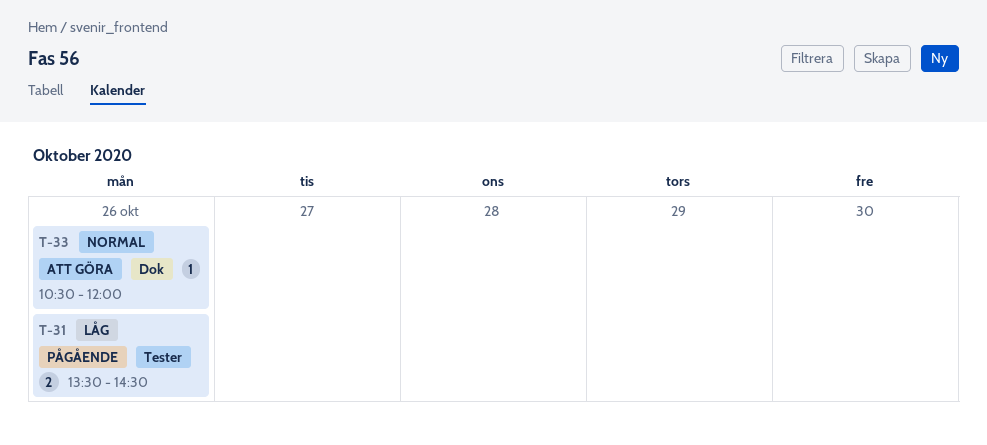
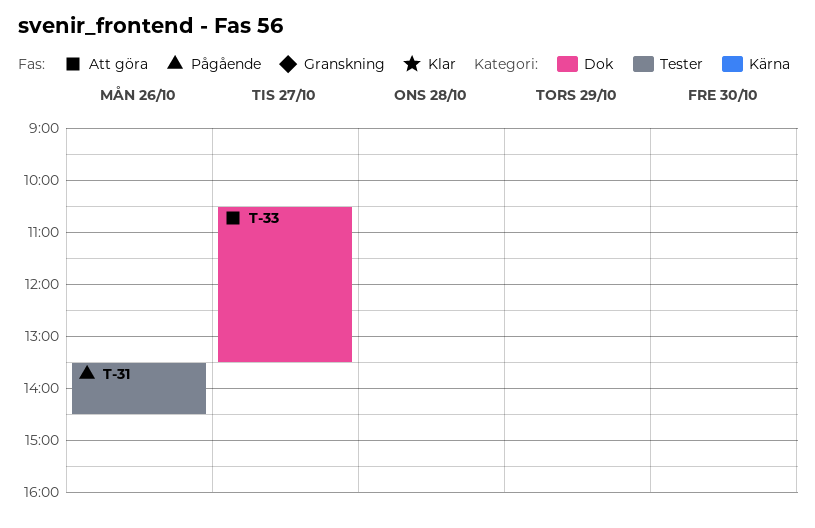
T-33, day: Oct 26 -> Oct 27
T-33, ends: 12:00 -> 13:30

